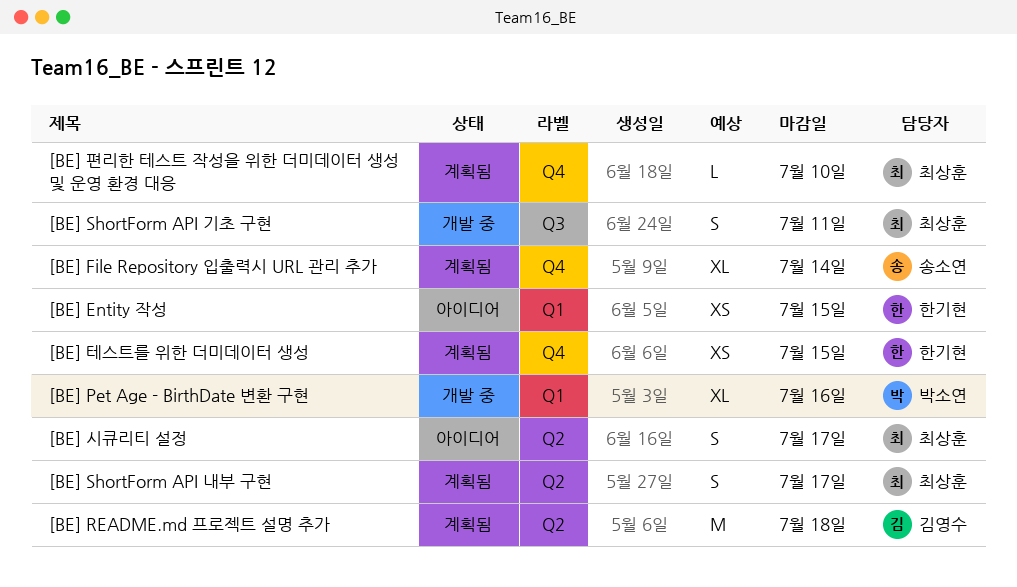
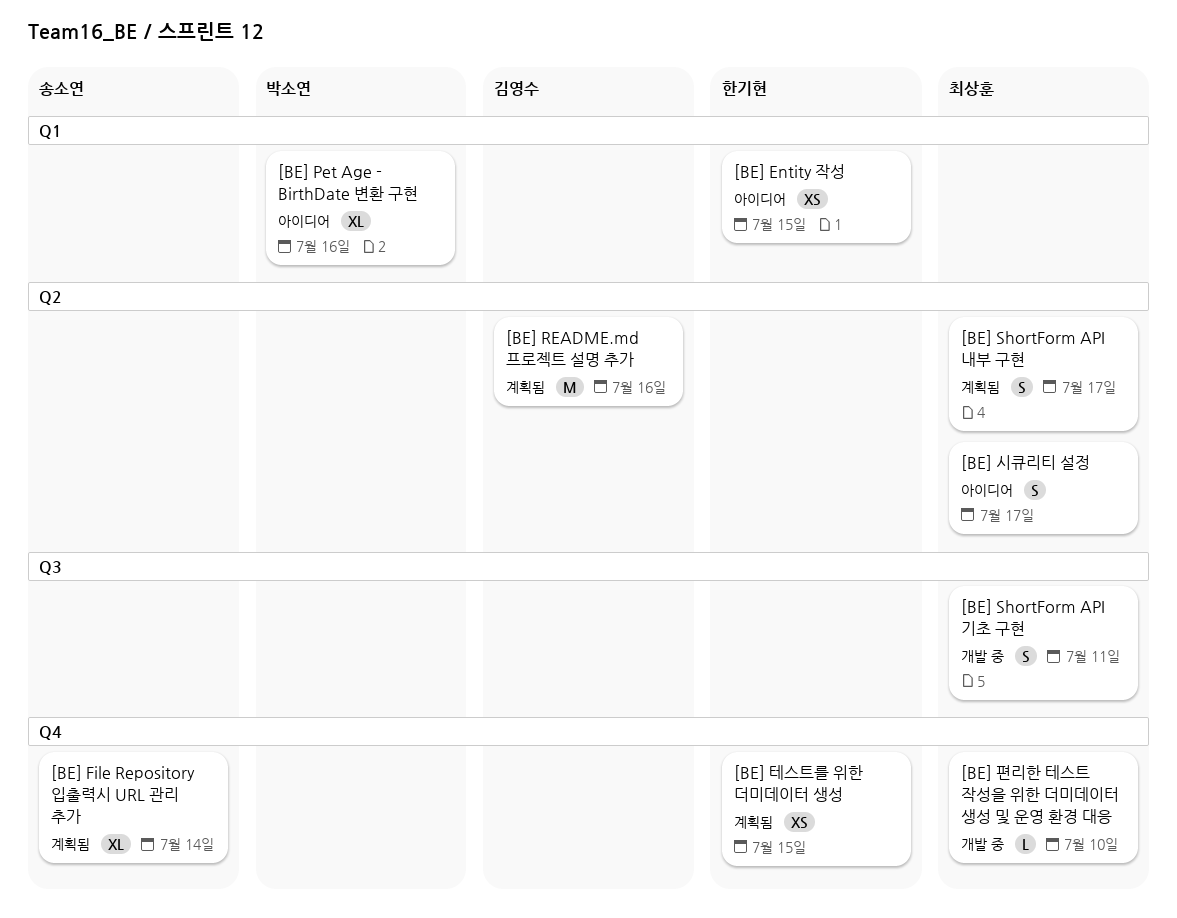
[BE] Pet Age - BirthDate 변환 구현, status: 개발 중 -> 아이디어
[BE] README.md 프로젝트 설명 추가, due: Jul 18 -> Jul 16
[BE] 편리한 테스트 작성을 위한 더미데이터 생성 및 운영 환경 대응, status: 계획됨 -> 개발 중

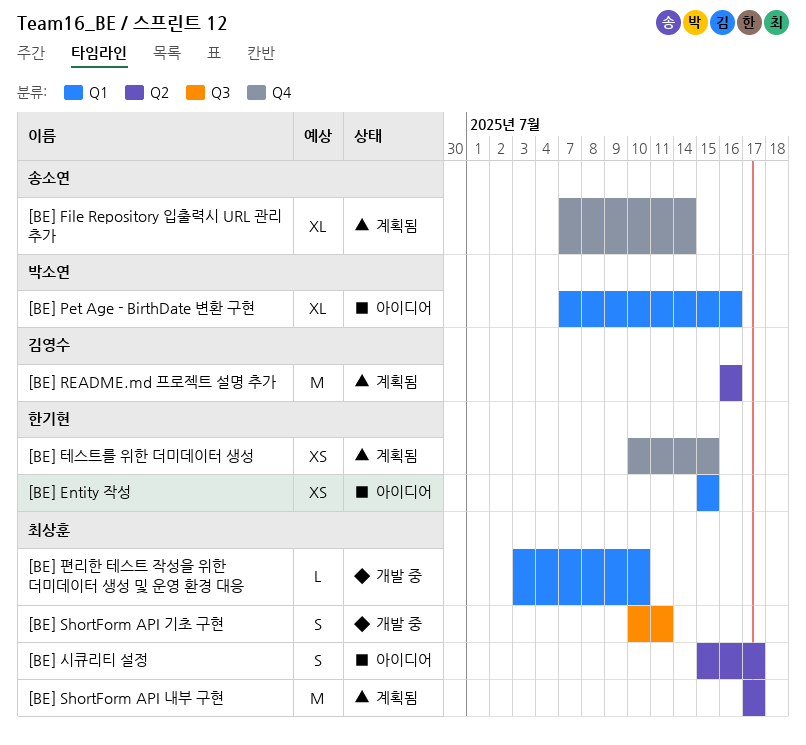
[BE] ShortForm API 내부 구현, estimate: S -> M
[BE] 편리한 테스트 작성을 위한 더미데이터 생성 및 운영 환경 대응, label: Q4 -> Q1

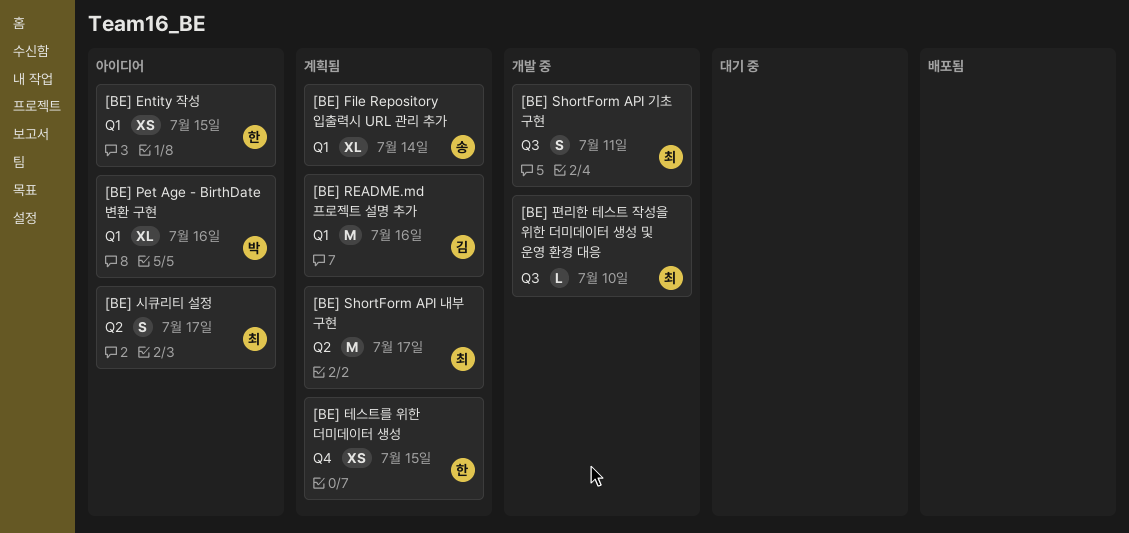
[BE] File Repository 입출력시 URL 관리 추가, label: Q4 -> Q1
[BE] README.md 프로젝트 설명 추가, label: Q2 -> Q1
[BE] 편리한 테스트 작성을 위한 더미데이터 생성 및 운영 환경 대응, label: Q1 -> Q3

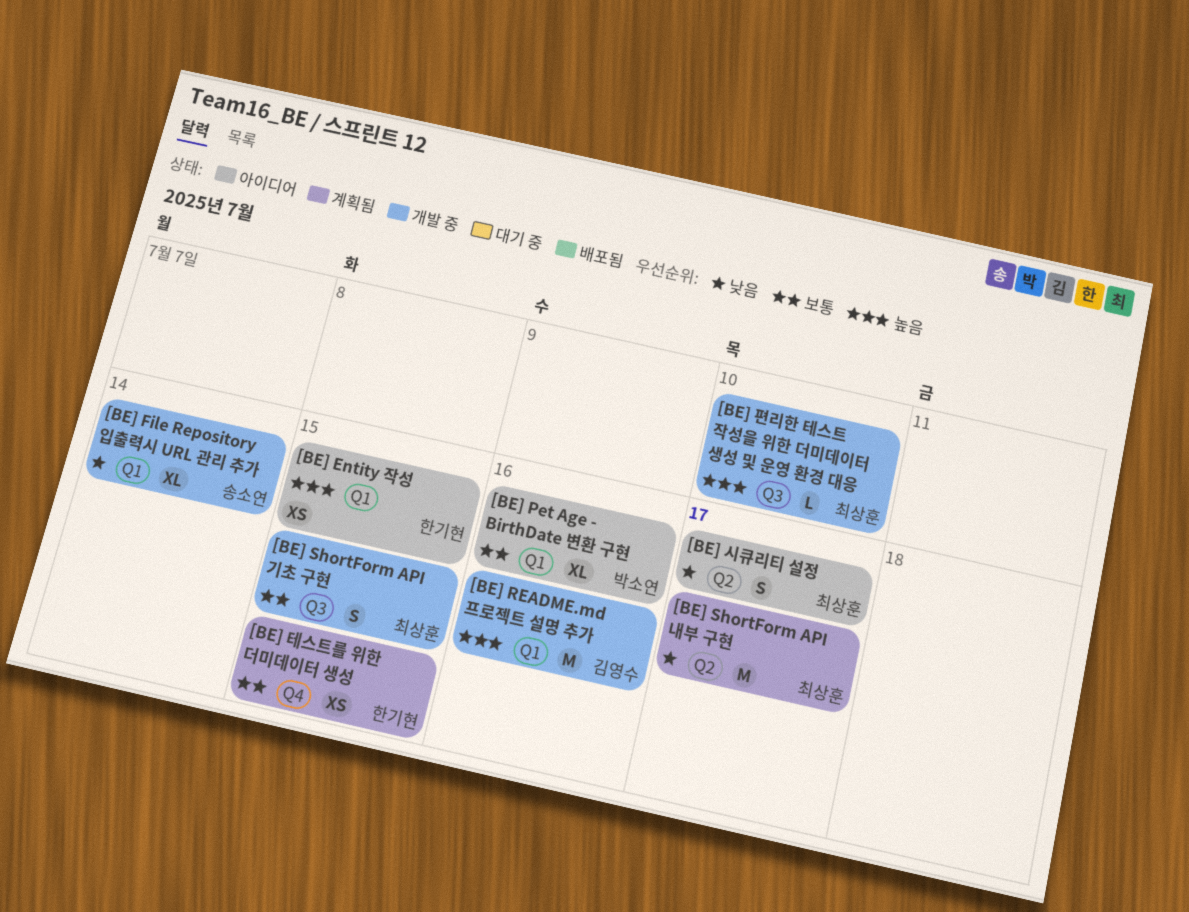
[BE] File Repository 입출력시 URL 관리 추가, status: 계획됨 -> 개발 중
[BE] README.md 프로젝트 설명 추가, status: 계획됨 -> 개발 중
[BE] ShortForm API 기초 구현, due: Jul 11 -> Jul 15

